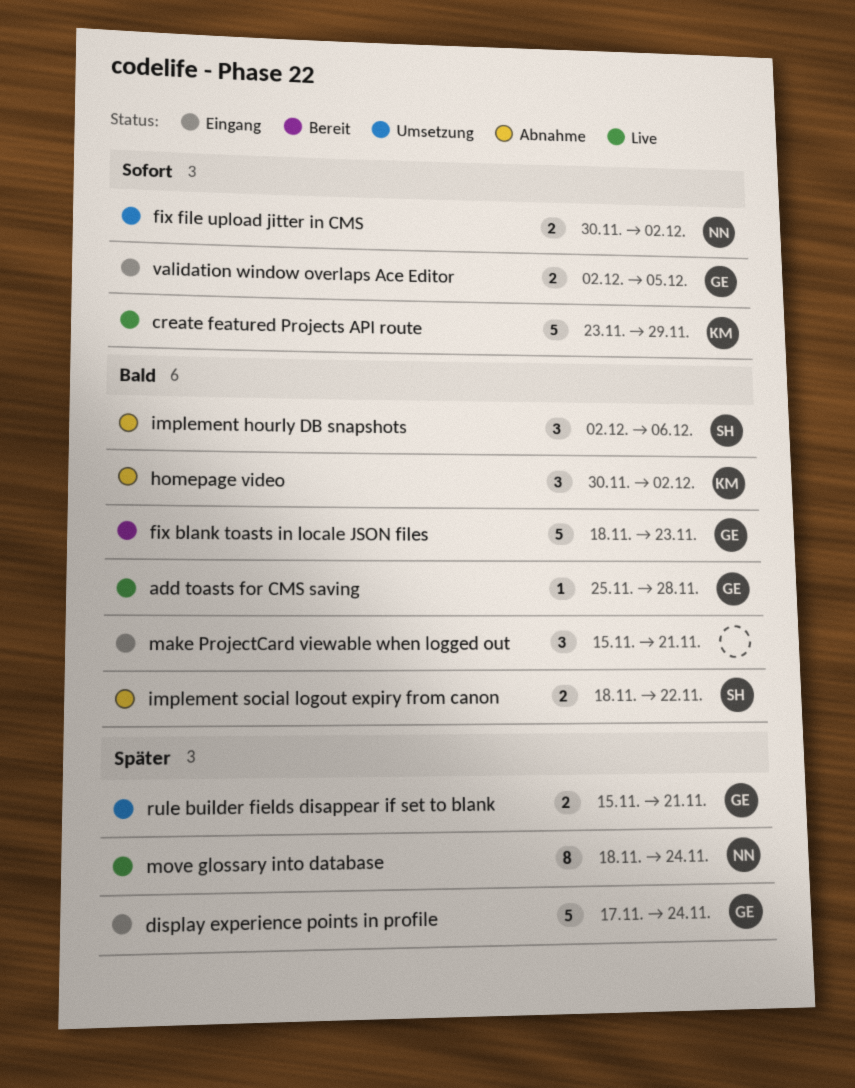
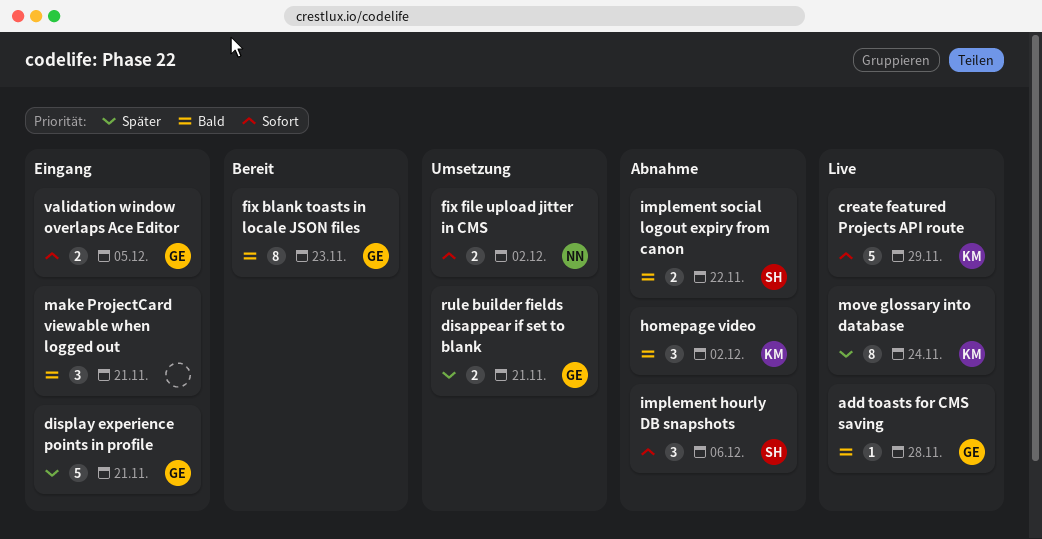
display experience points in profile, due: Nov 24 -> Nov 21
fix blank toasts in locale JSON files, estimate: 5 -> 8
implement hourly DB snapshots, priority: Bald -> Sofort
move glossary into database, owner: NN -> KM

